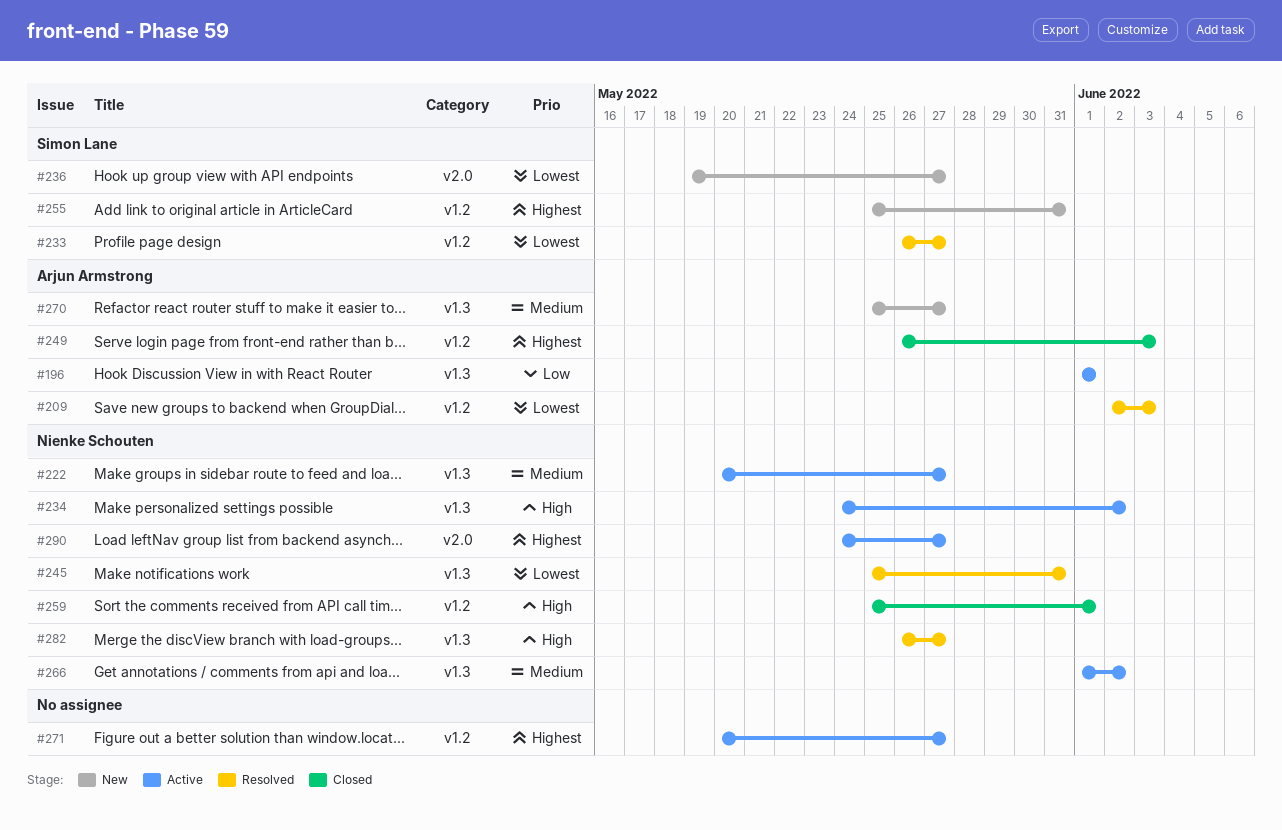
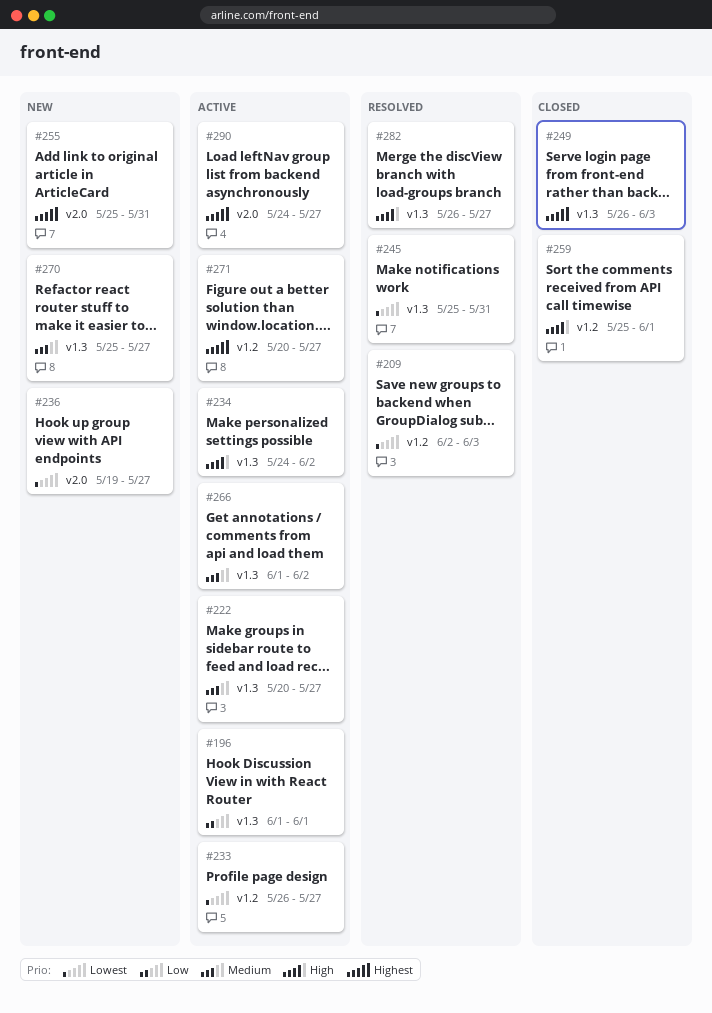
#233, status: Resolved -> Active
#249, label: v1.2 -> v1.3
#255, label: v1.2 -> v2.0

